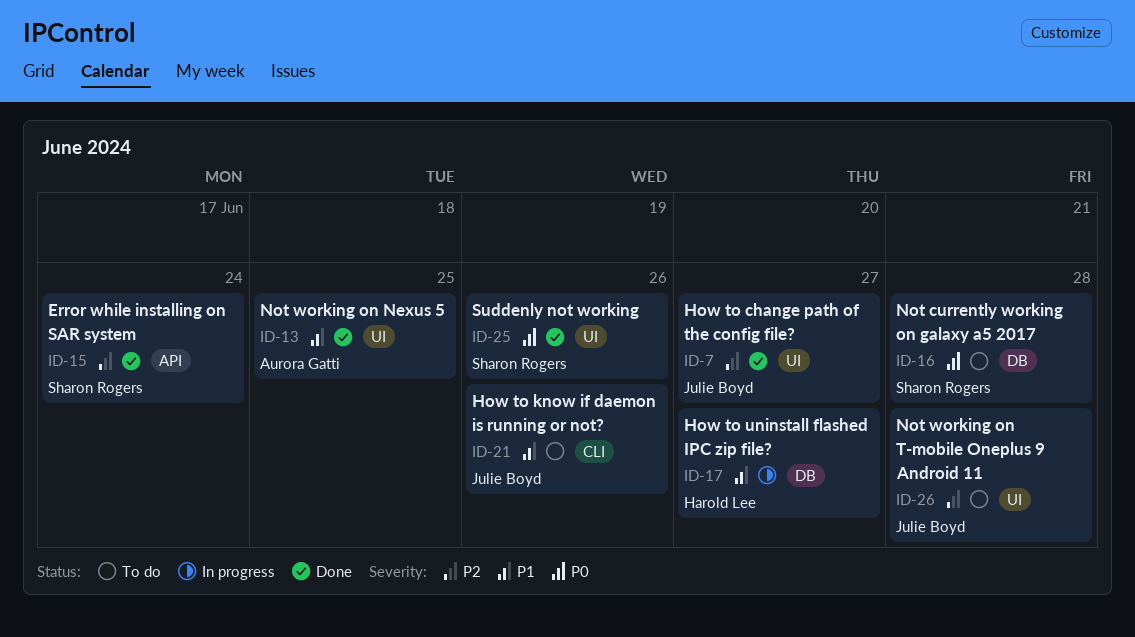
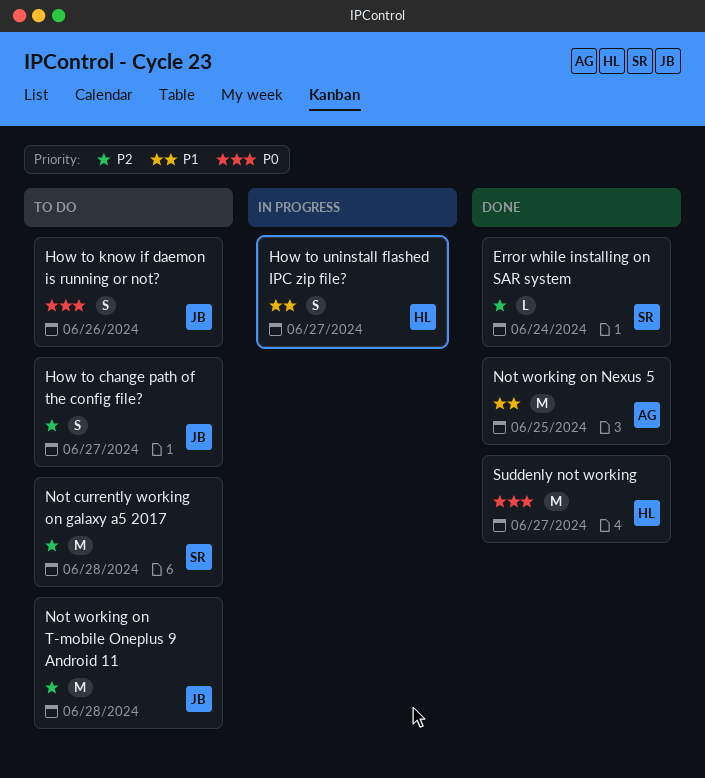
How to change path of the config file?, status: Done -> To do
How to know if daemon is running or not?, priority: P1 -> P0
Not currently working on galaxy a5 2017, priority: P0 -> P2
Suddenly not working, owner: Sharon Rogers -> Harold Lee
Suddenly not working, due: Jun 26 -> Jun 27

